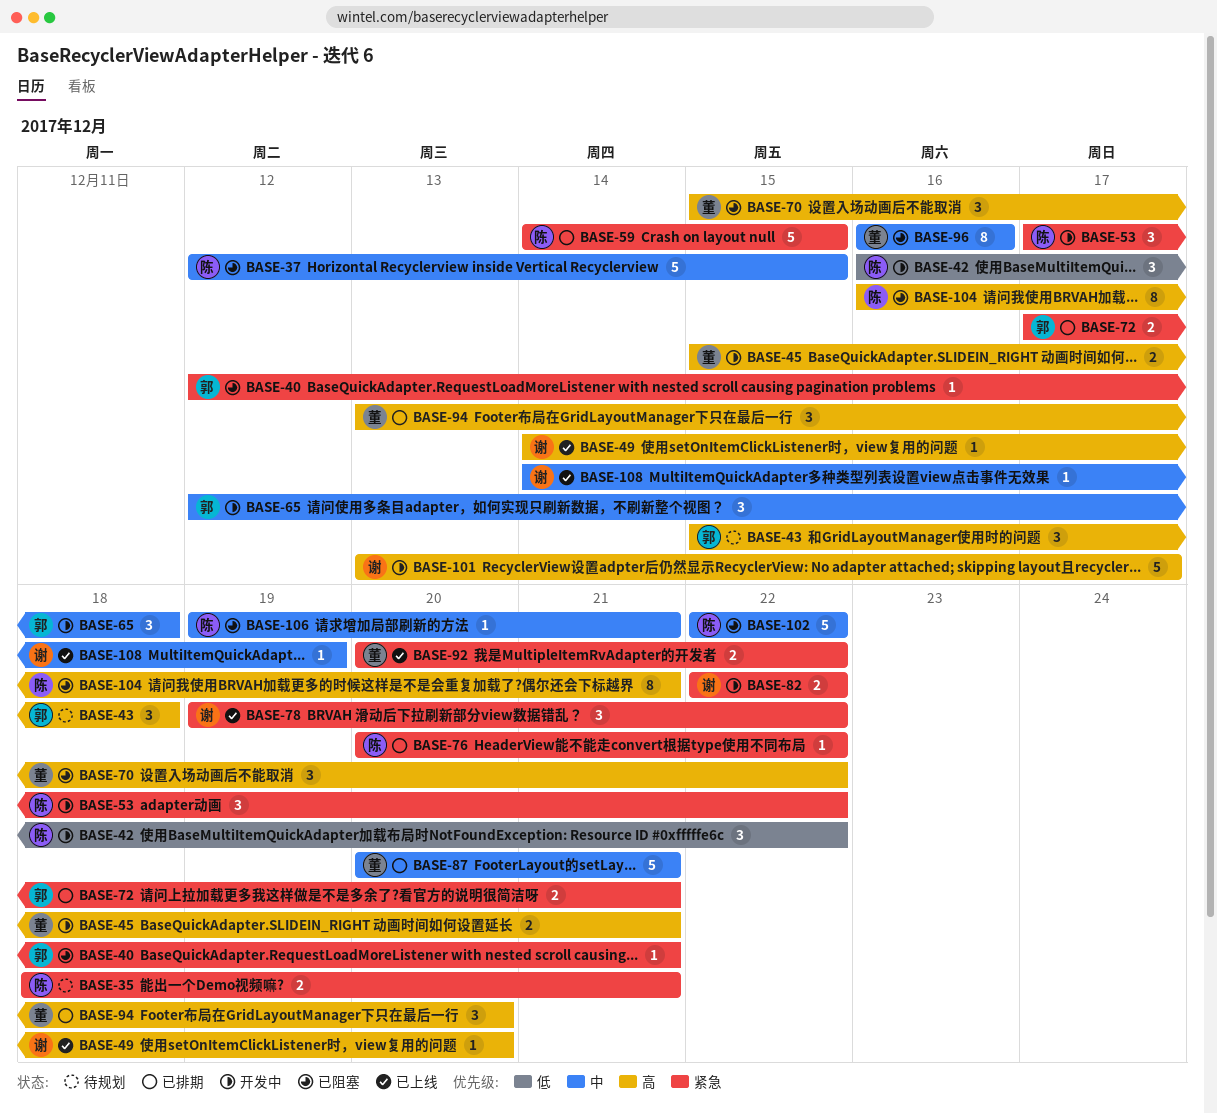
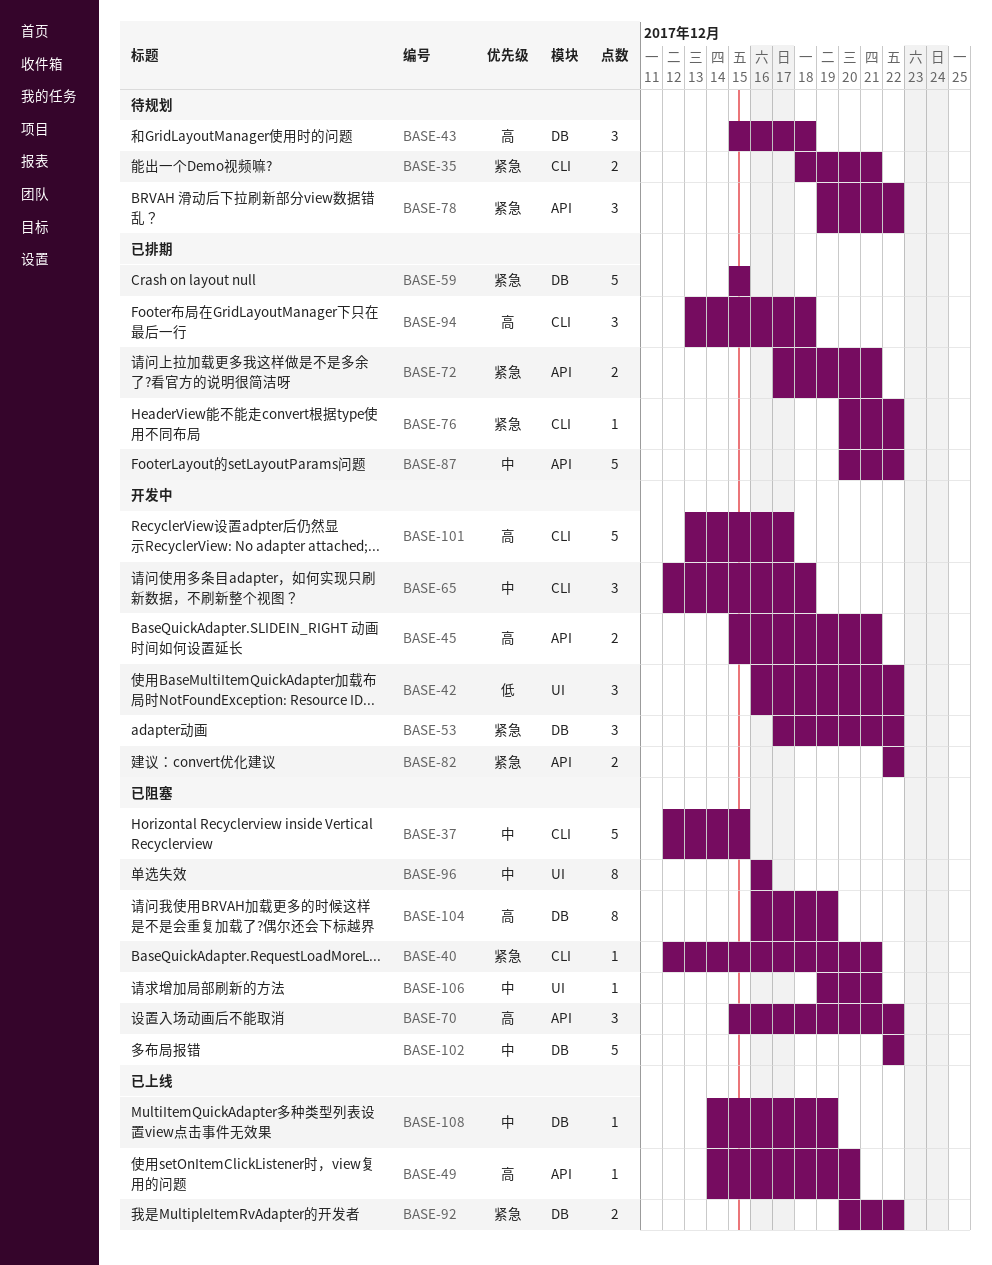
BASE-59, start: Dec 14 -> Dec 15
BASE-78, status: 已上线 -> 待规划
BASE-87, due: Dec 21 -> Dec 22
BASE-94, due: Dec 20 -> Dec 18
BASE-104, due: Dec 21 -> Dec 19

